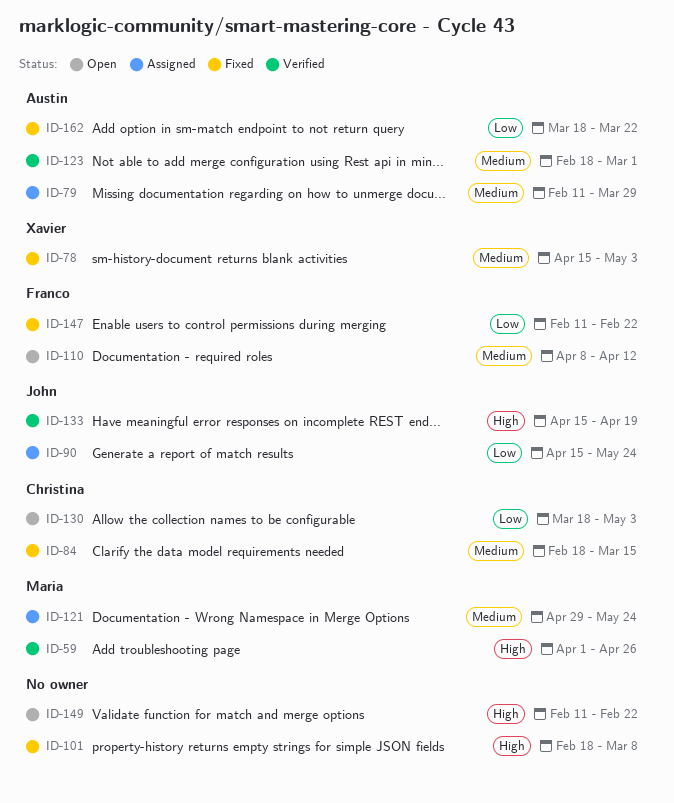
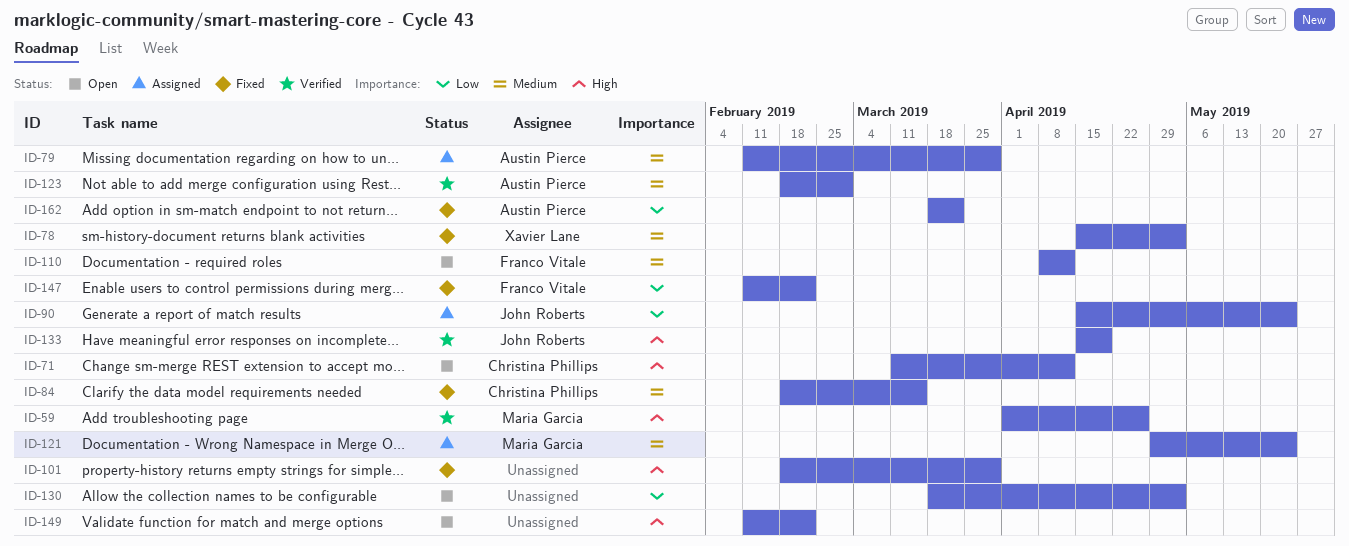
ID-71: none -> present
ID-101, due: Mar 8 -> Mar 29
ID-130, owner: Christina Phillips -> none

